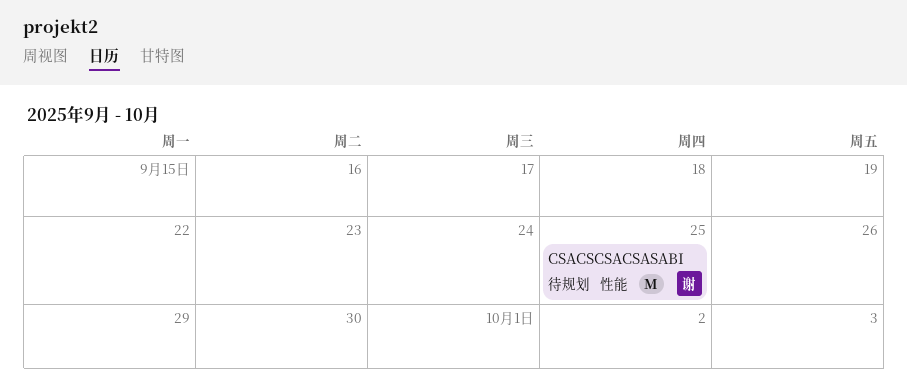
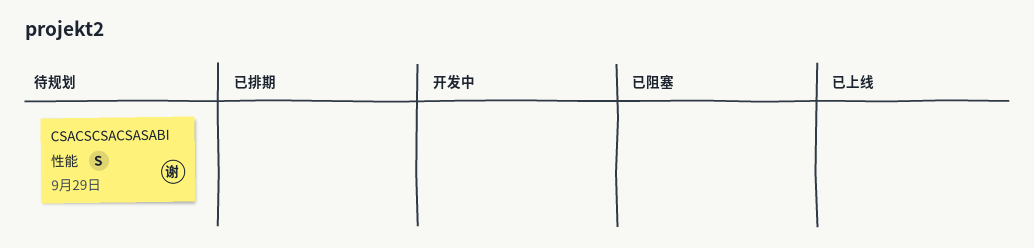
CSACSCSACSASABI, estimate: M -> S
CSACSCSACSASABI, due: Sep 25 -> Sep 29

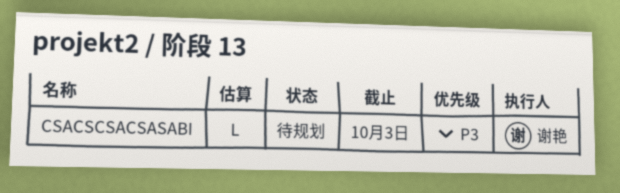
CSACSCSACSASABI, estimate: S -> L
CSACSCSACSASABI, due: Sep 29 -> Oct 3

